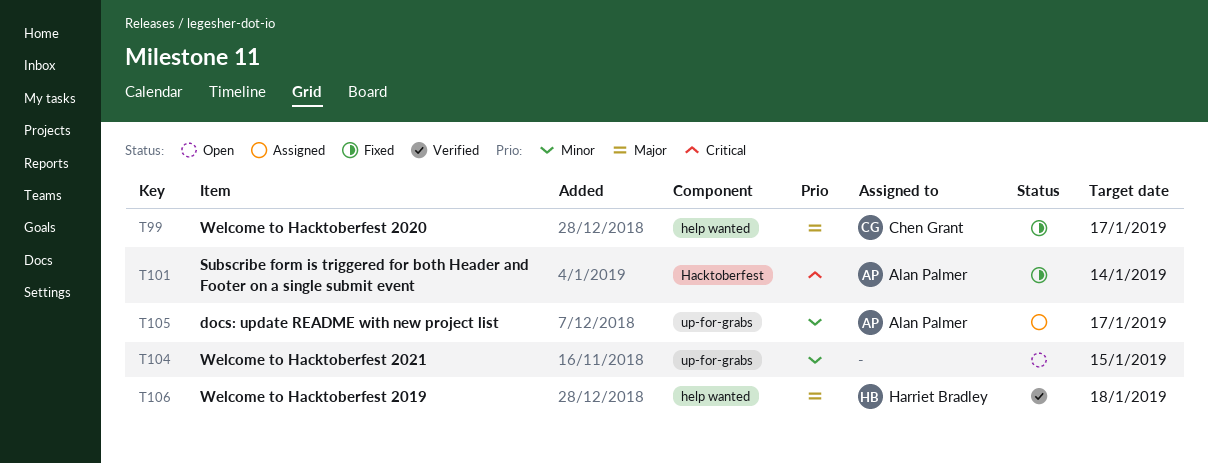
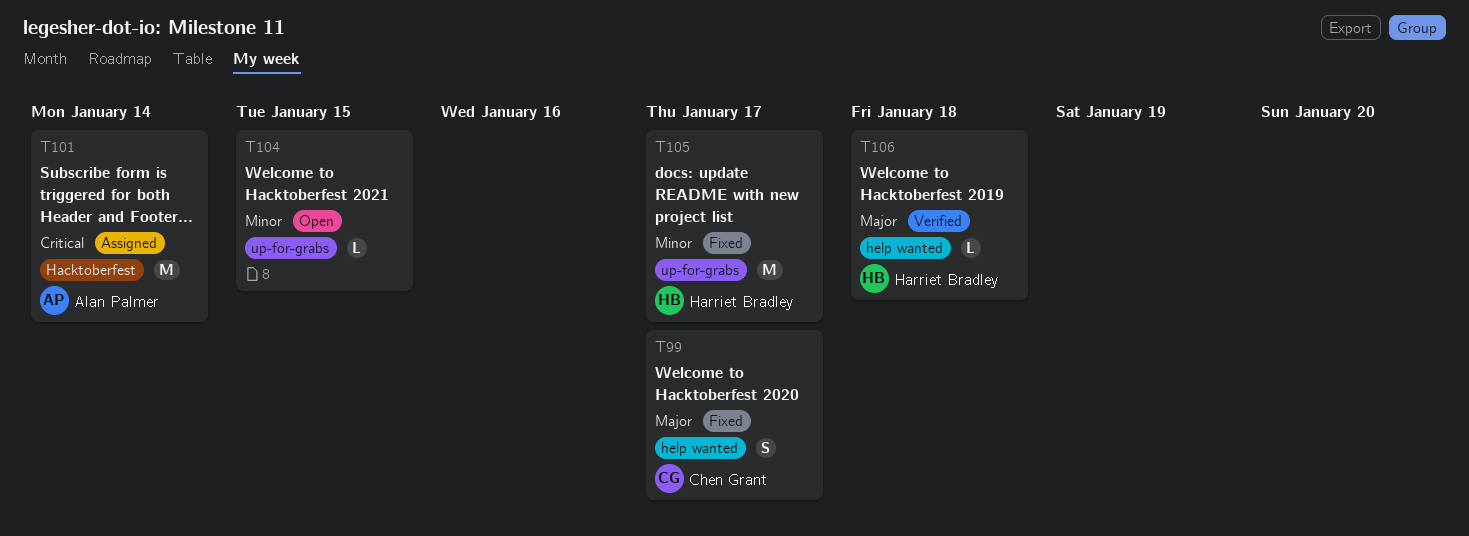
T101, status: Fixed -> Assigned
T105, status: Assigned -> Fixed
T105, owner: Alan Palmer -> Harriet Bradley

